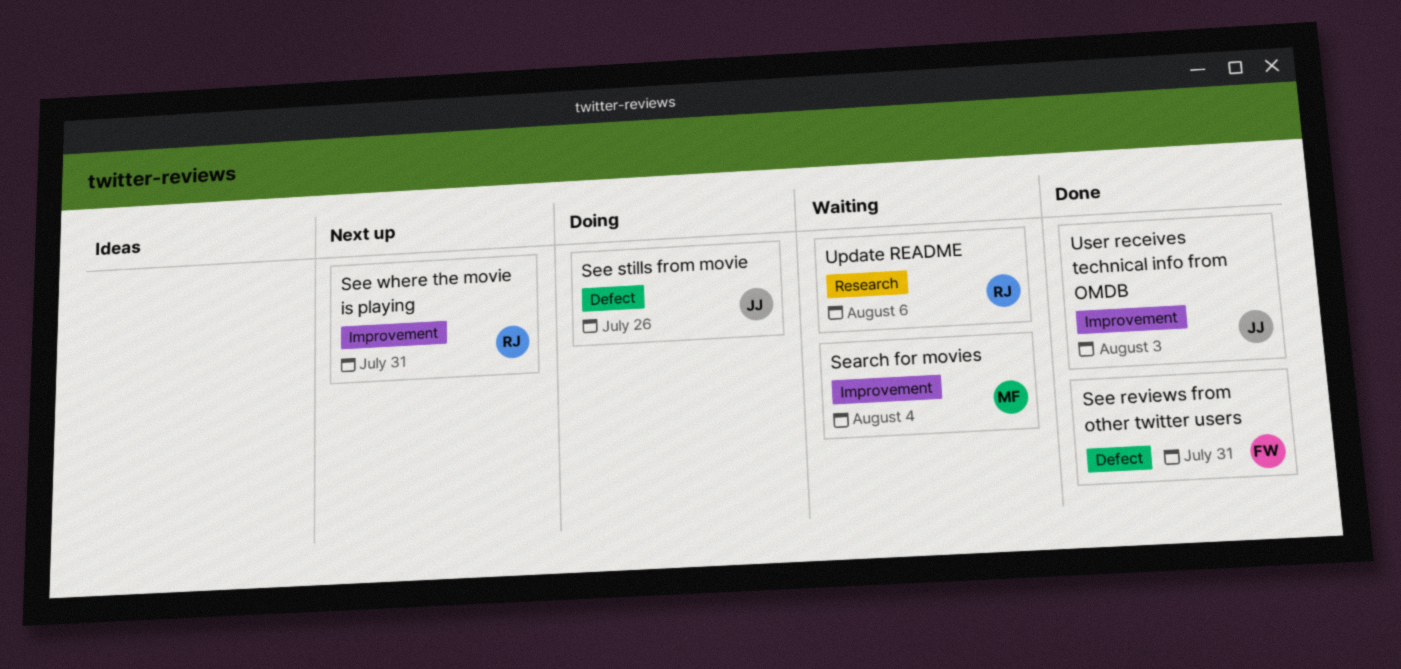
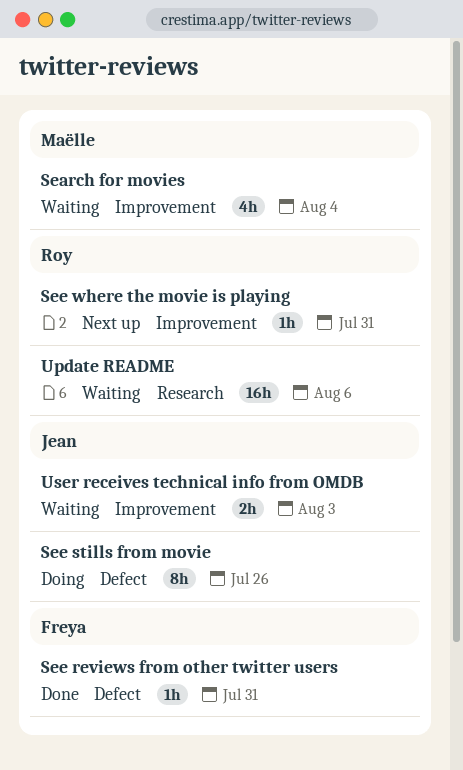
User receives technical info from OMDB, status: Done -> Waiting

